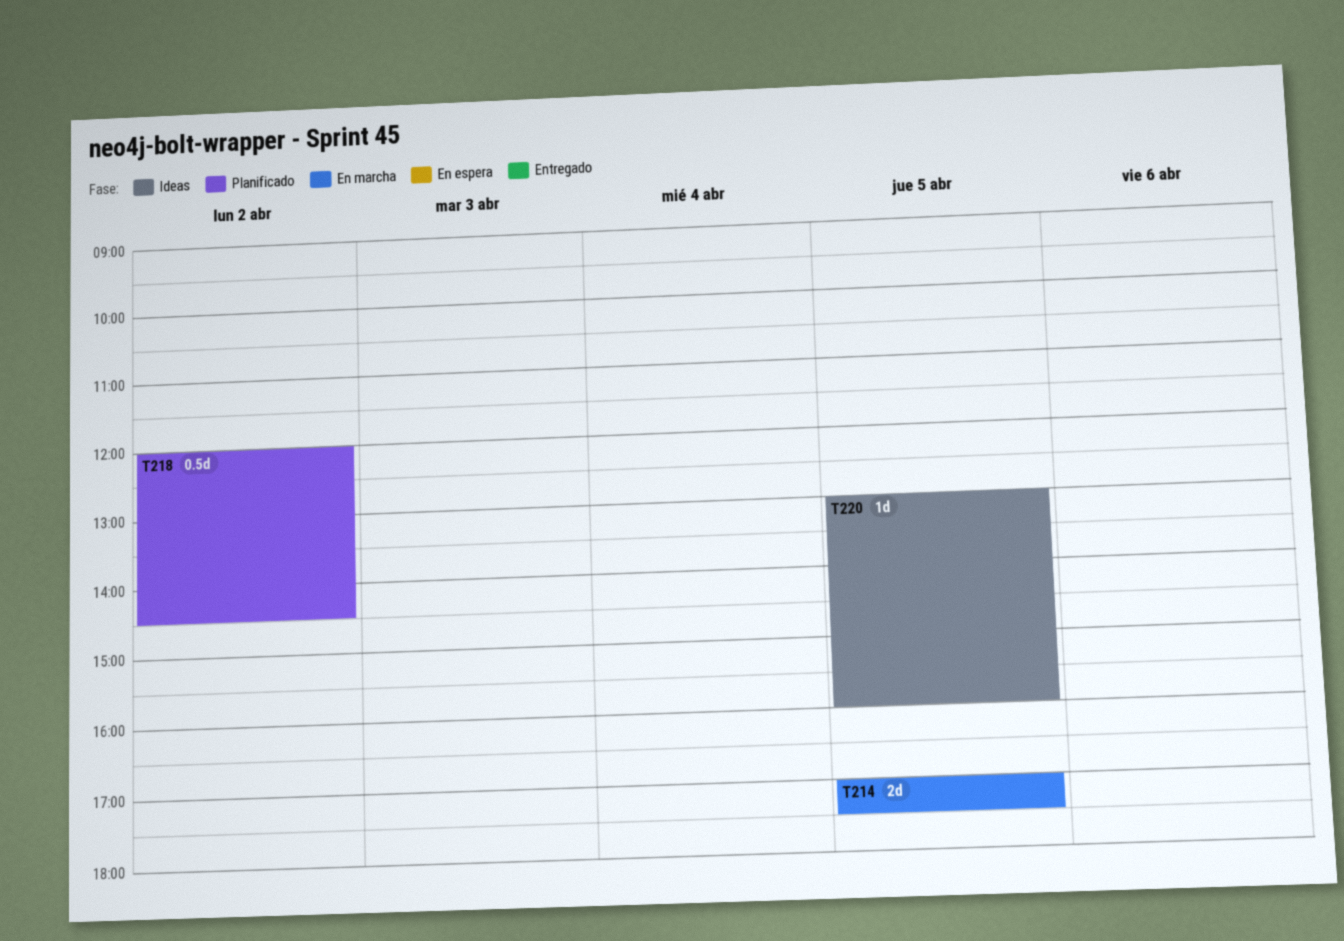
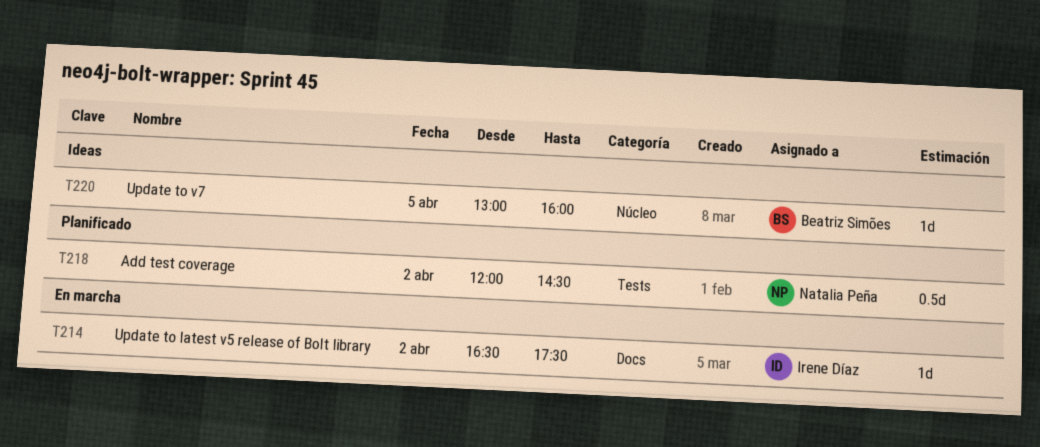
T214, estimate: 2d -> 1d
T214, day: Apr 5 -> Apr 2
T214, begins: 17:00 -> 16:30

